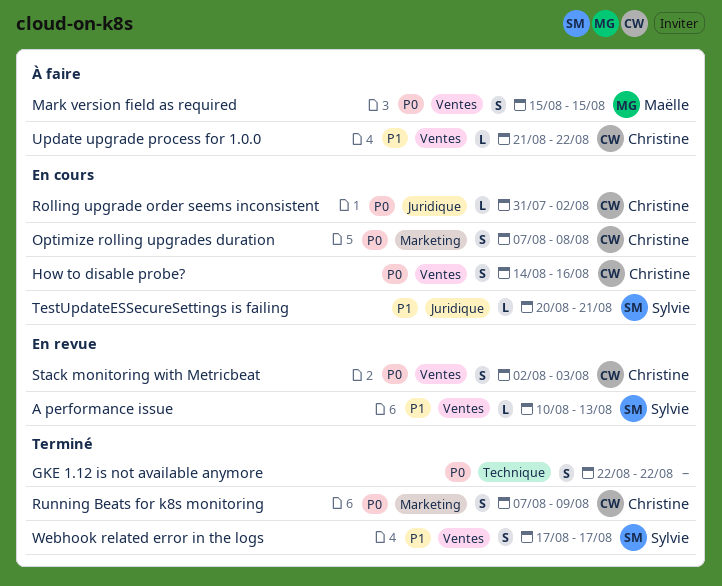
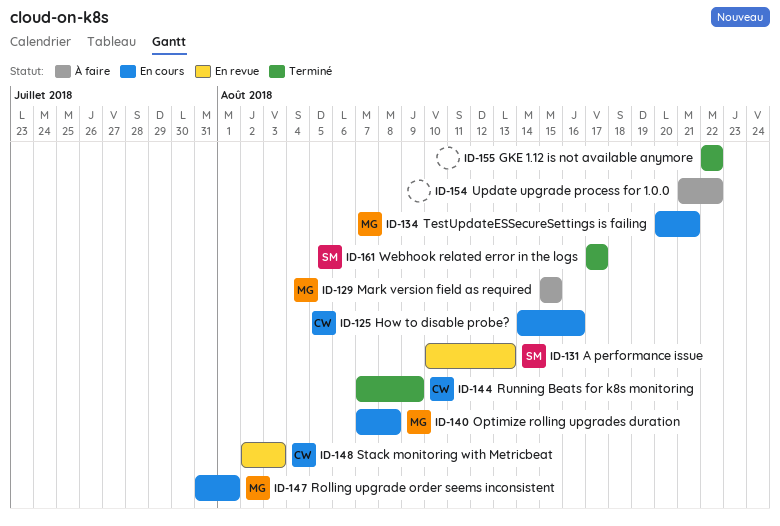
Optimize rolling upgrades duration, owner: Christine -> Maëlle
Rolling upgrade order seems inconsistent, owner: Christine -> Maëlle
Rolling upgrade order seems inconsistent, due: Aug 2 -> Aug 1
TestUpdateESSecureSettings is failing, owner: Sylvie -> Maëlle
Update upgrade process for 1.0.0, owner: Christine -> none

